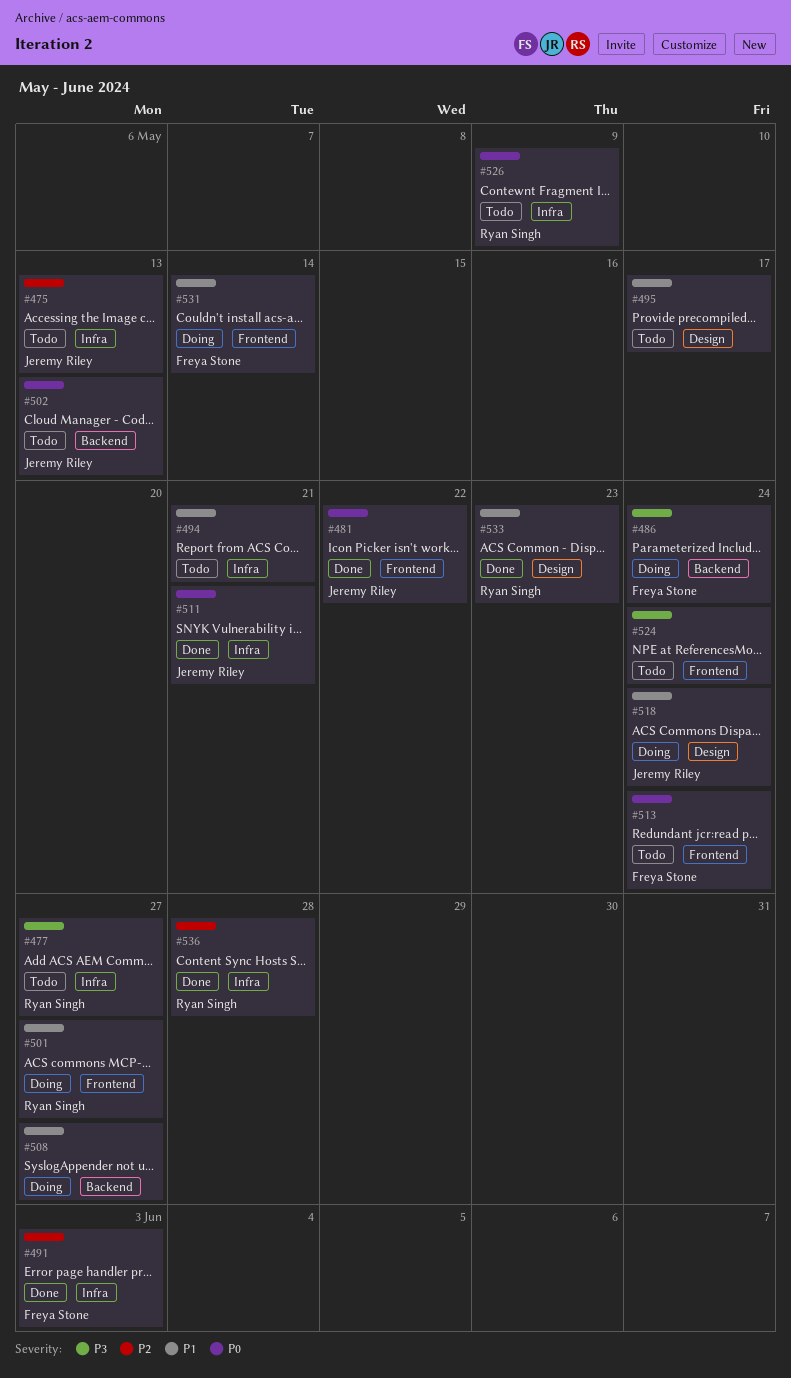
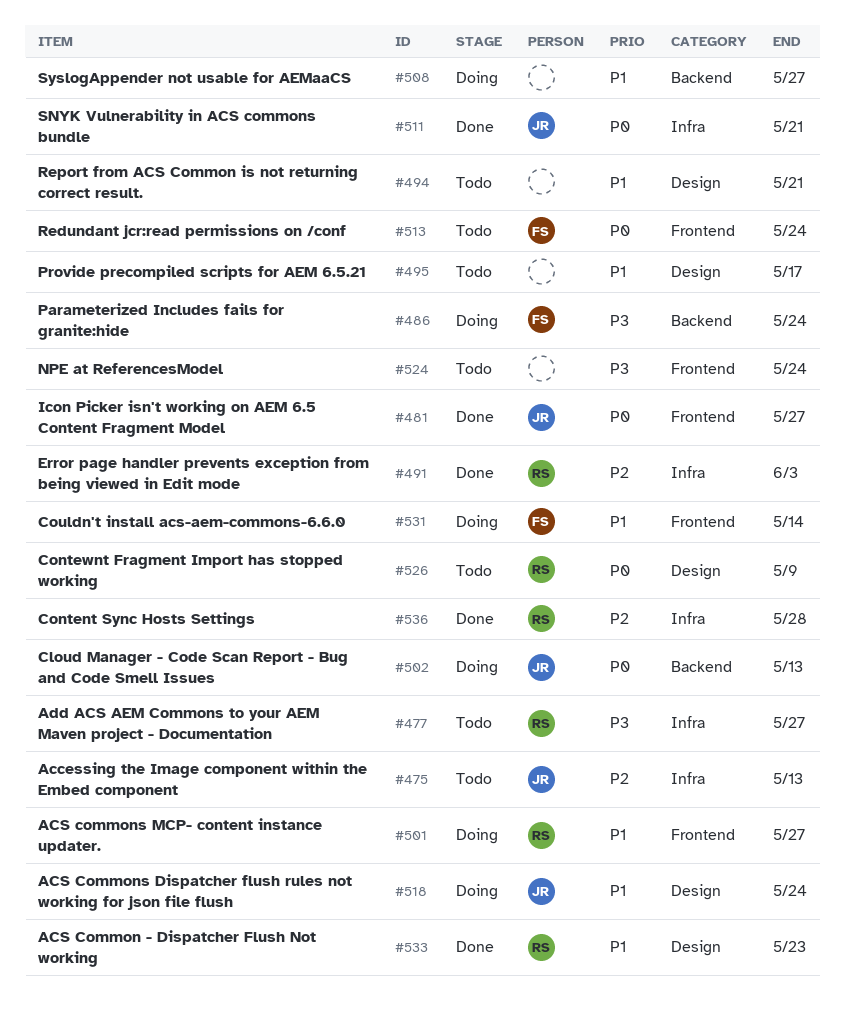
#481, due: May 22 -> May 27
#491, owner: Freya Stone -> Ryan Singh
#494, label: Infra -> Design
#502, status: Todo -> Doing
#526, label: Infra -> Design

